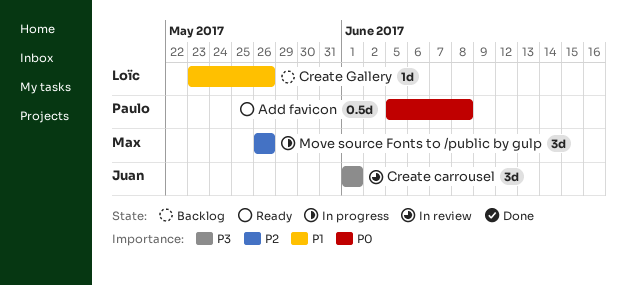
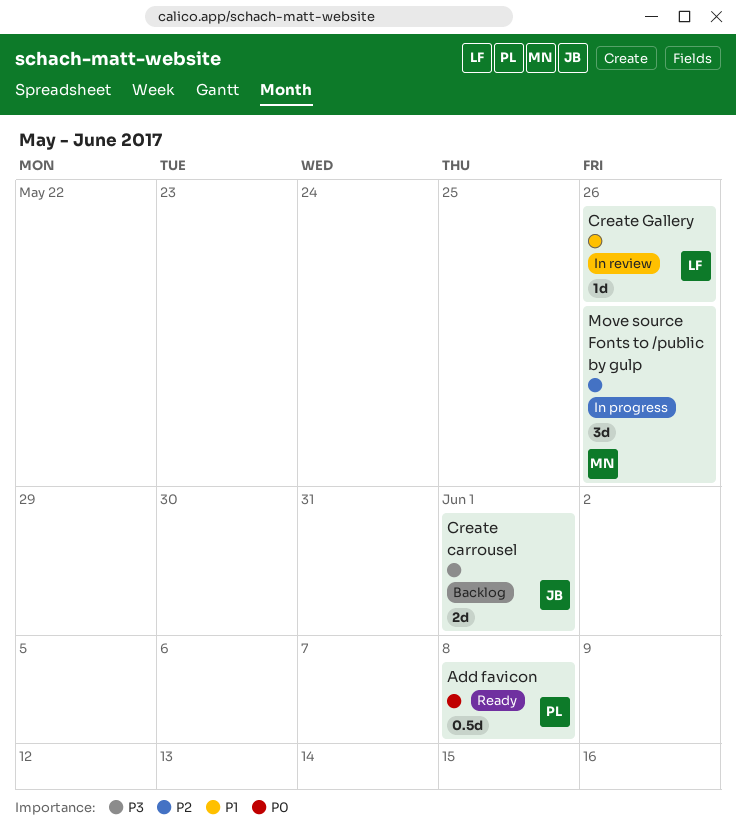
Create carrousel, status: In review -> Backlog
Create carrousel, estimate: 3d -> 2d
Create Gallery, status: Backlog -> In review

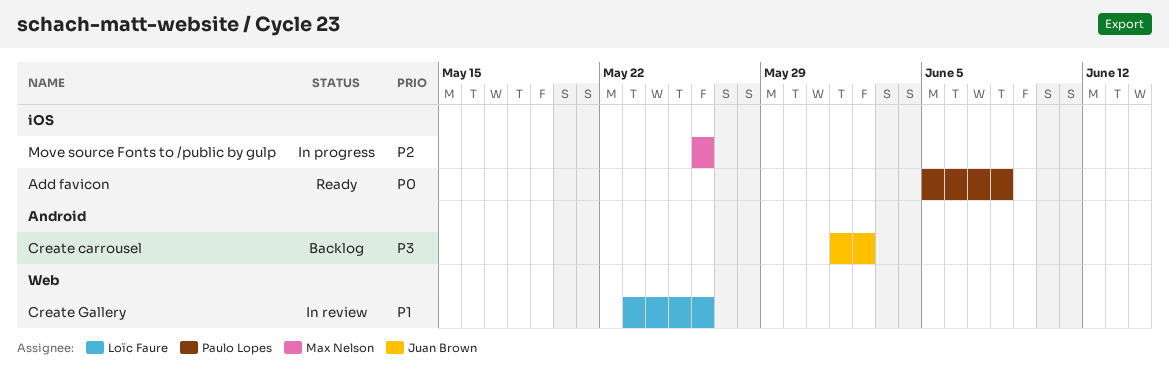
Create carrousel, due: Jun 1 -> Jun 2

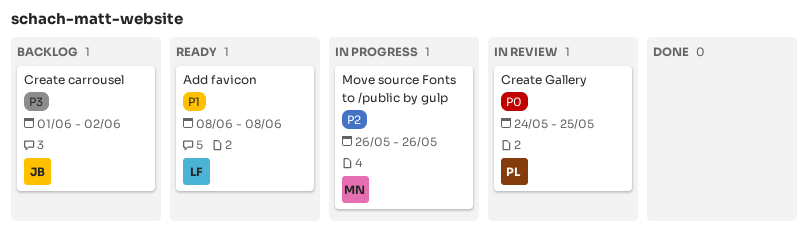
Add favicon, owner: Paulo Lopes -> Loïc Faure
Add favicon, priority: P0 -> P1
Add favicon, start: Jun 5 -> Jun 8
Create Gallery, owner: Loïc Faure -> Paulo Lopes
Create Gallery, priority: P1 -> P0
Create Gallery, start: May 23 -> May 24
Create Gallery, due: May 26 -> May 25

